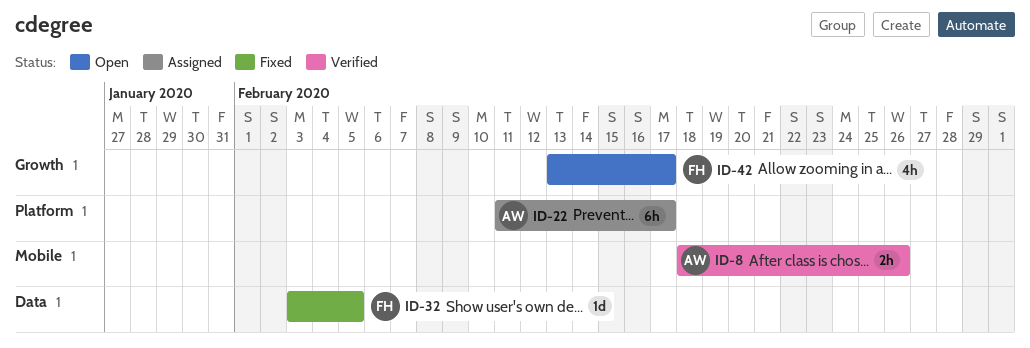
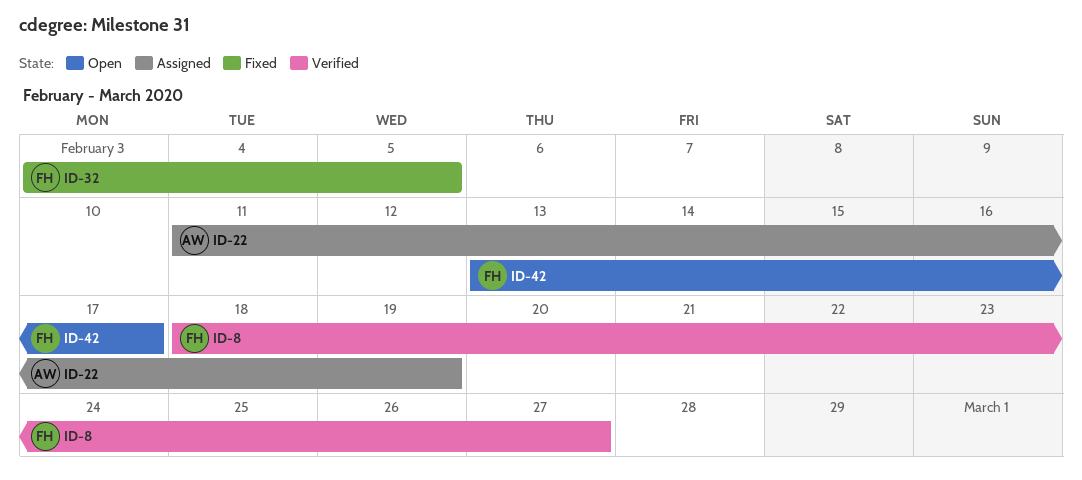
ID-8, owner: AW -> FH
ID-8, due: Feb 26 -> Feb 27
ID-22, due: Feb 17 -> Feb 19

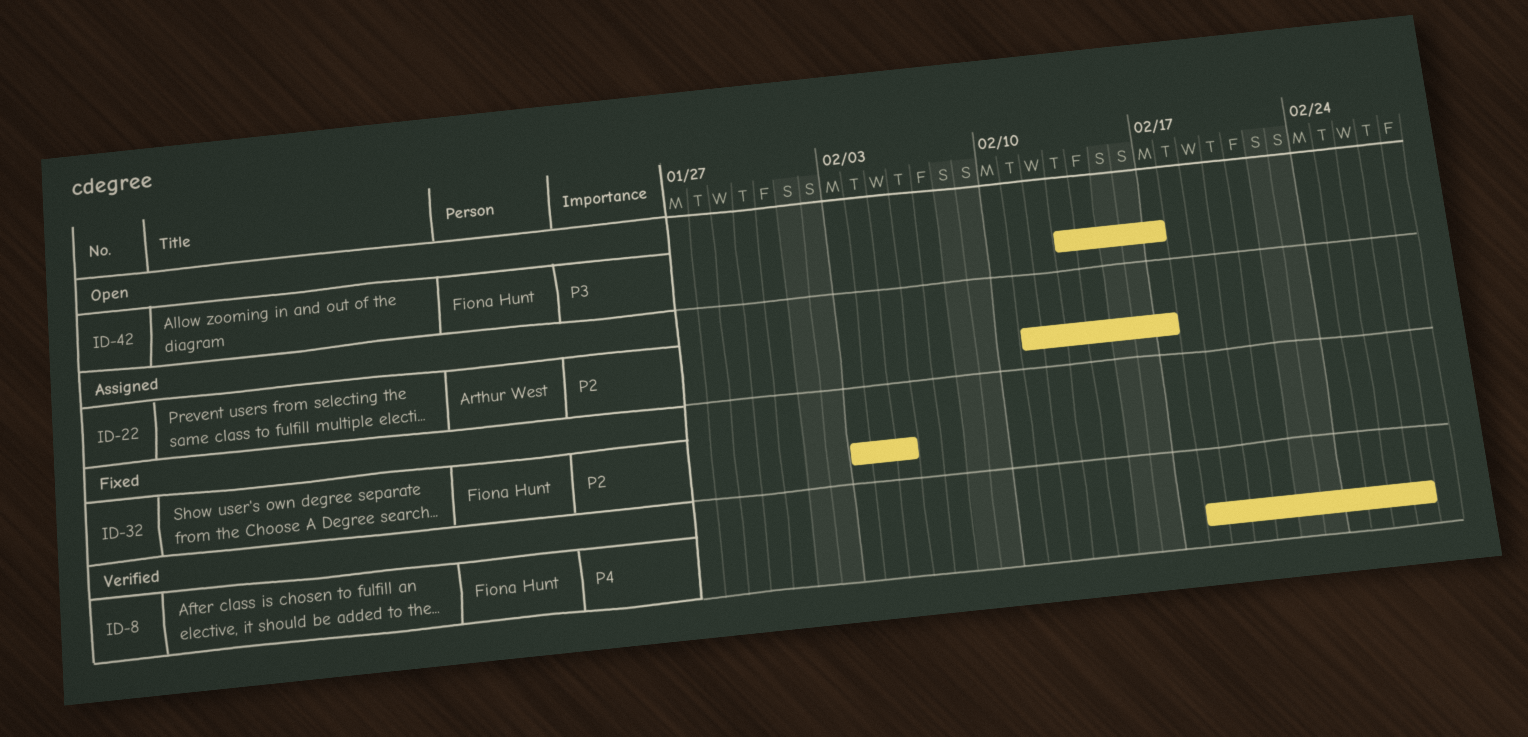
ID-22, due: Feb 19 -> Feb 17

